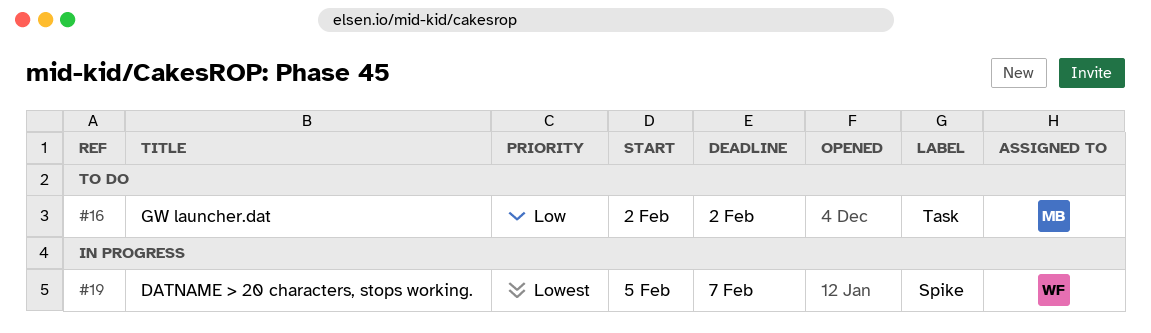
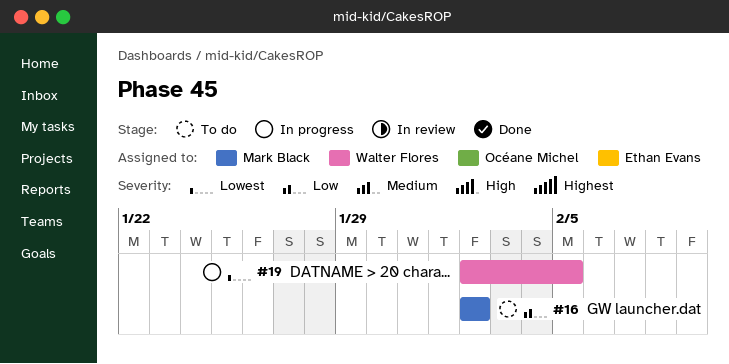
#19, start: Feb 5 -> Feb 2
#19, due: Feb 7 -> Feb 5

